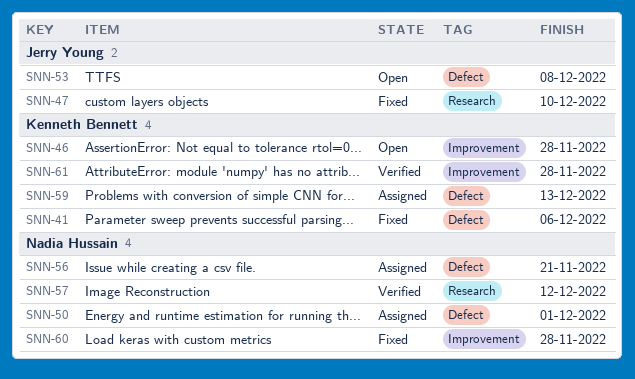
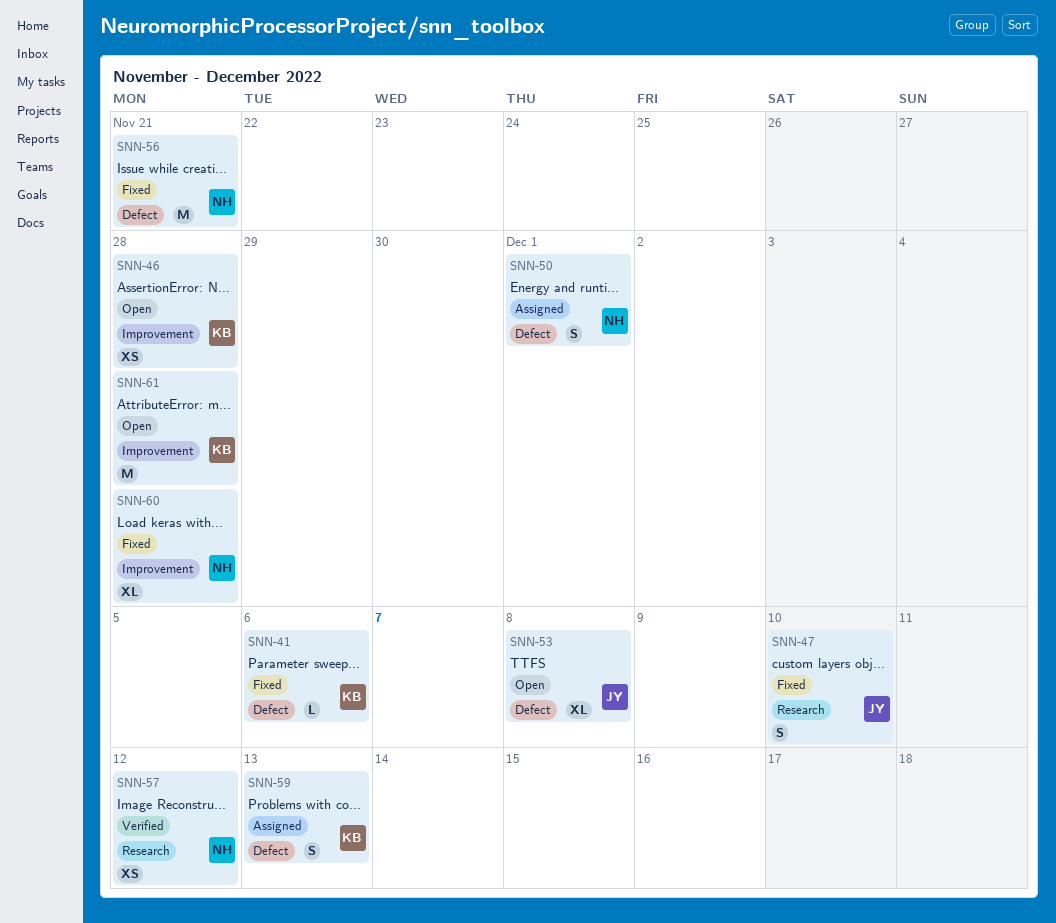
SNN-56, status: Assigned -> Fixed
SNN-61, status: Verified -> Open

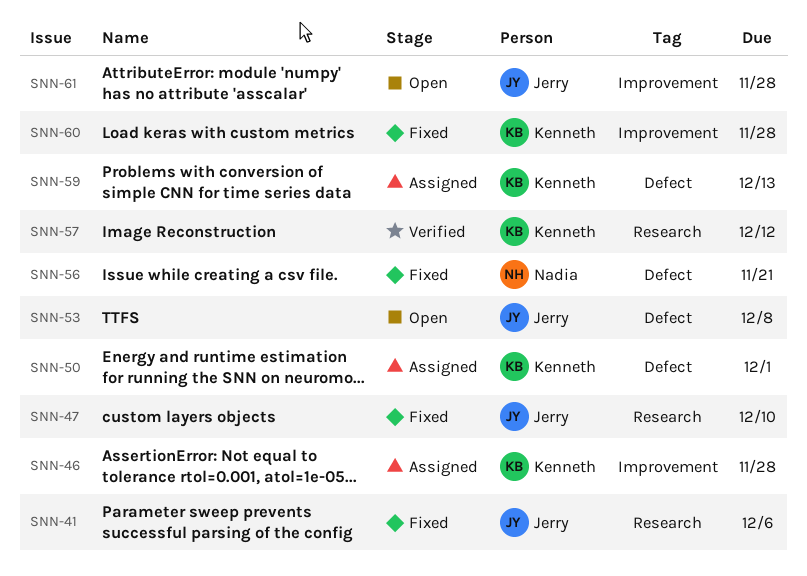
SNN-41, owner: Kenneth -> Jerry
SNN-41, label: Defect -> Research
SNN-46, status: Open -> Assigned
SNN-50, owner: Nadia -> Kenneth
SNN-57, owner: Nadia -> Kenneth
SNN-60, owner: Nadia -> Kenneth
SNN-61, owner: Kenneth -> Jerry

